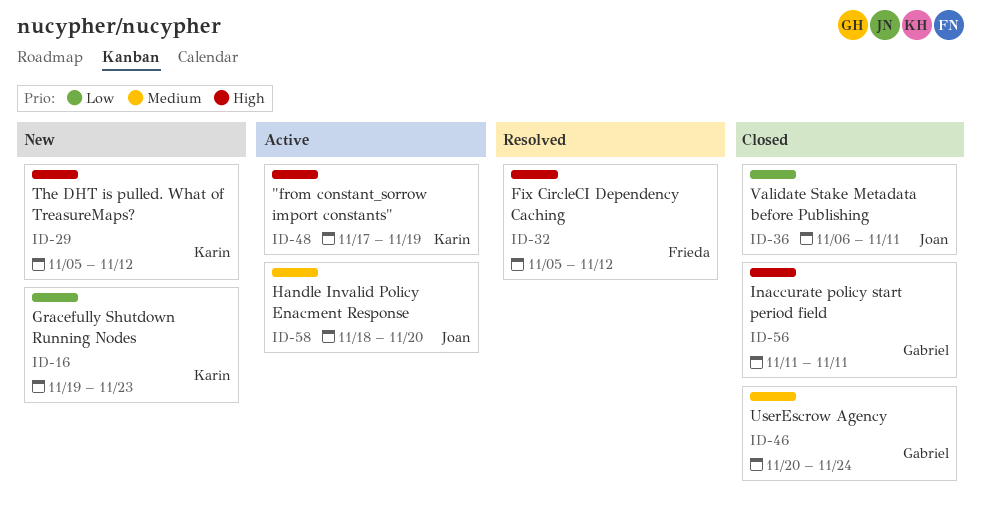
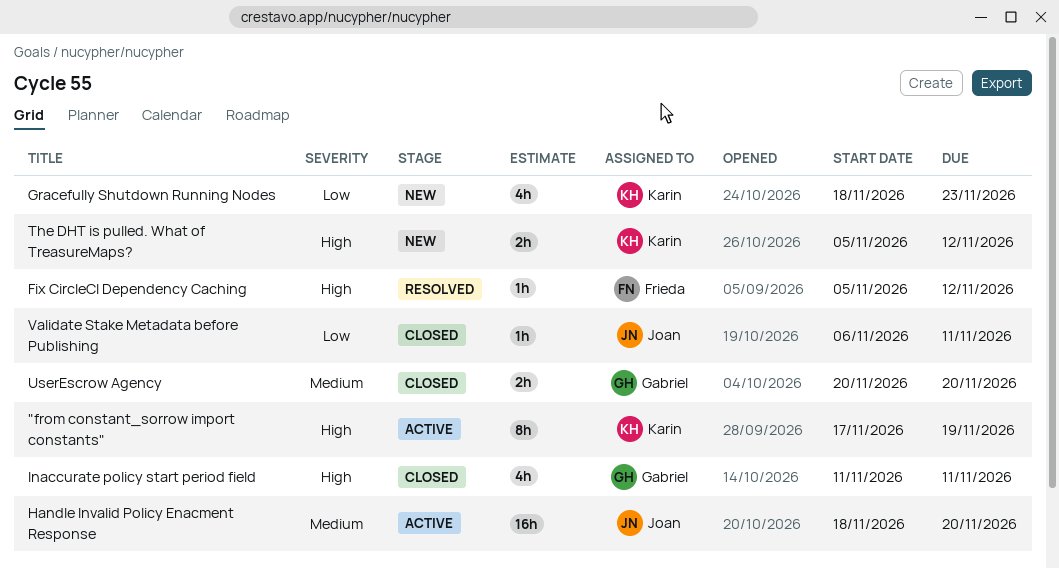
Gracefully Shutdown Running Nodes, start: Nov 19 -> Nov 18
UserEscrow Agency, due: Nov 24 -> Nov 20

